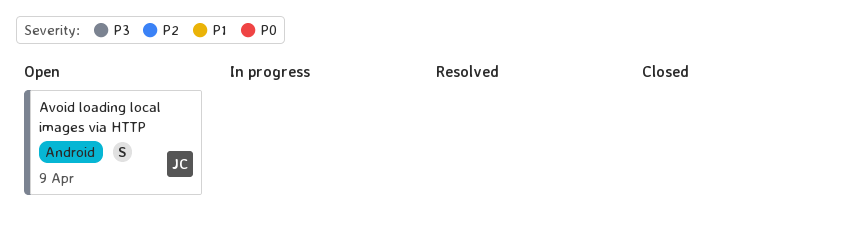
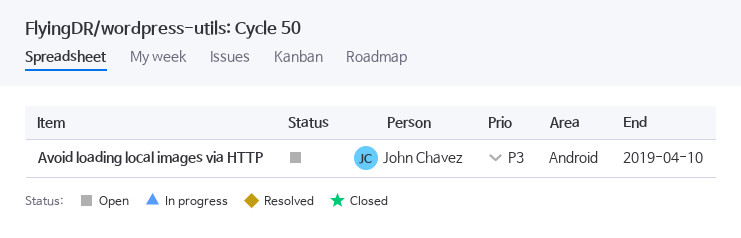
Avoid loading local images via HTTP, due: Apr 9 -> Apr 10

